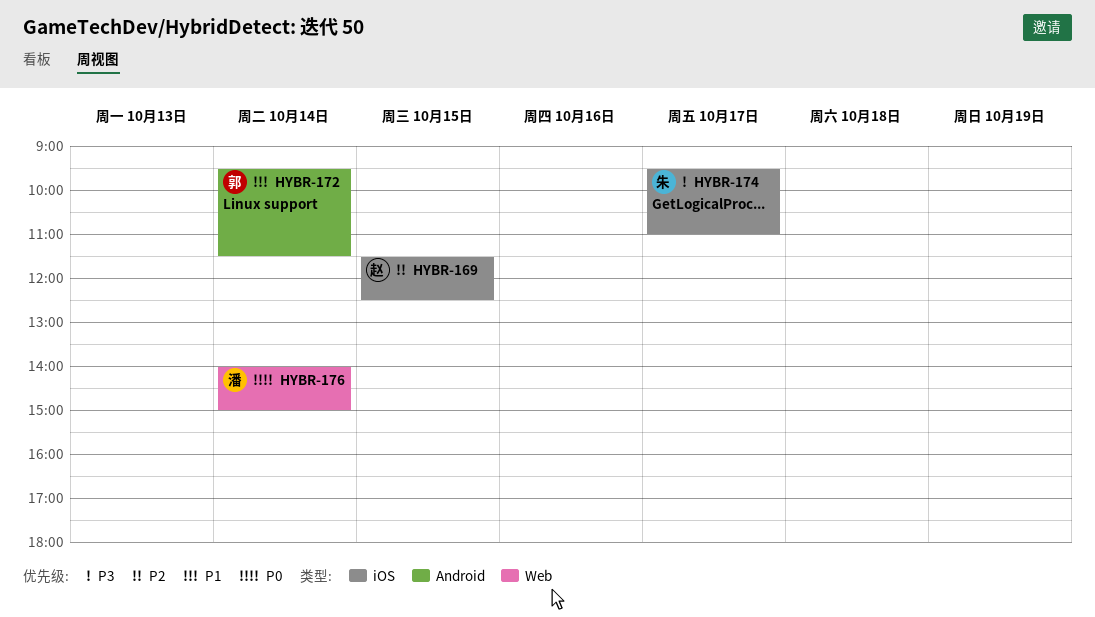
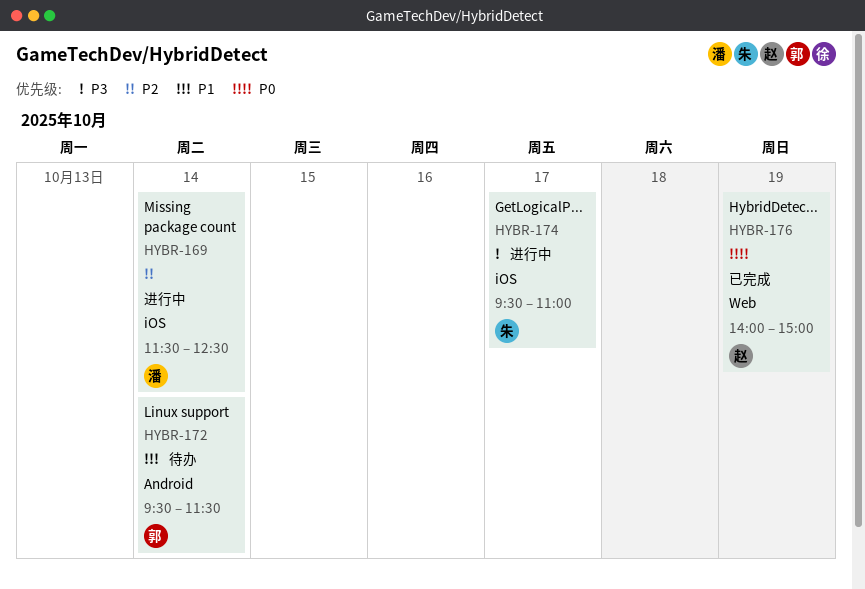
HYBR-169, owner: 赵 -> 潘
HYBR-169, day: Oct 15 -> Oct 14
HYBR-176, owner: 潘 -> 赵
HYBR-176, day: Oct 14 -> Oct 19

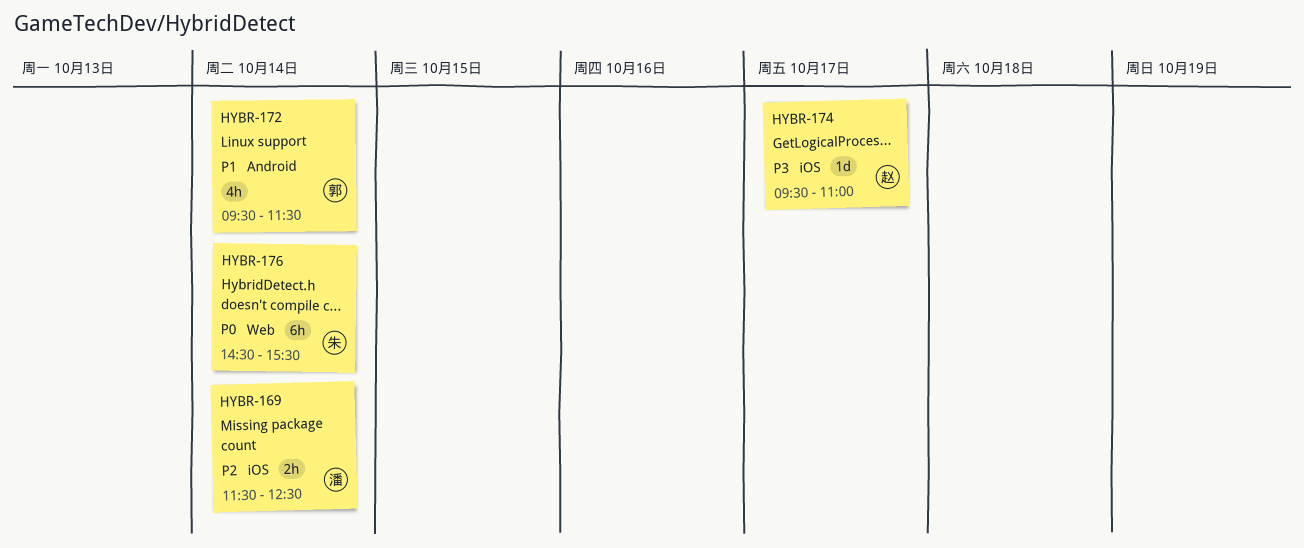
HYBR-174, owner: 朱 -> 赵
HYBR-176, owner: 赵 -> 朱
HYBR-176, day: Oct 19 -> Oct 14
HYBR-176, begins: 14:00 -> 14:30
HYBR-176, ends: 15:00 -> 15:30

